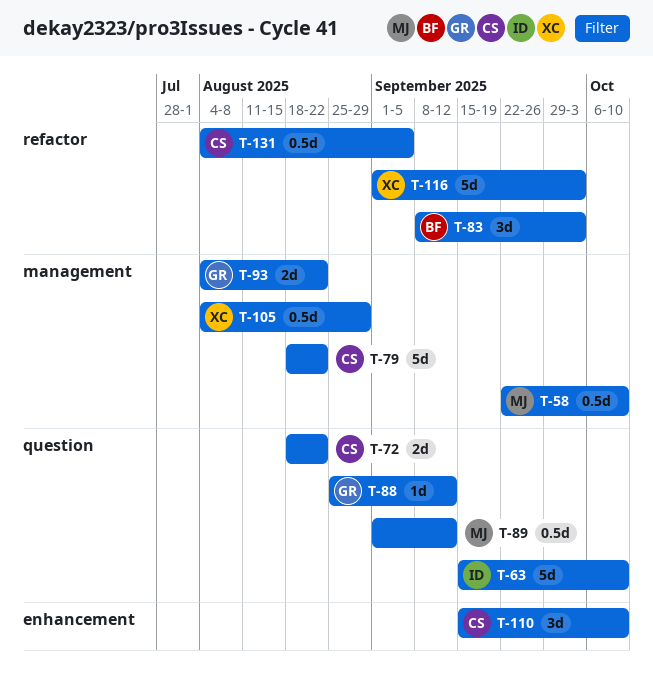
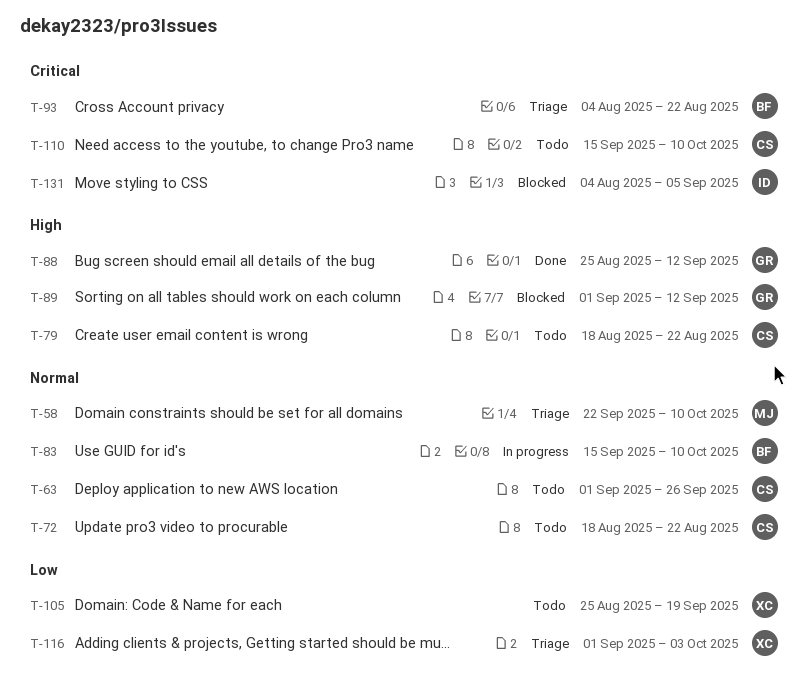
T-63, owner: ID -> CS
T-63, start: Sep 15 -> Sep 1
T-63, due: Oct 10 -> Sep 26
T-83, start: Sep 8 -> Sep 15
T-83, due: Oct 3 -> Oct 10
T-89, owner: MJ -> GR
T-93, owner: GR -> BF
T-105, start: Aug 4 -> Aug 25
T-105, due: Aug 29 -> Sep 19
T-131, owner: CS -> ID

